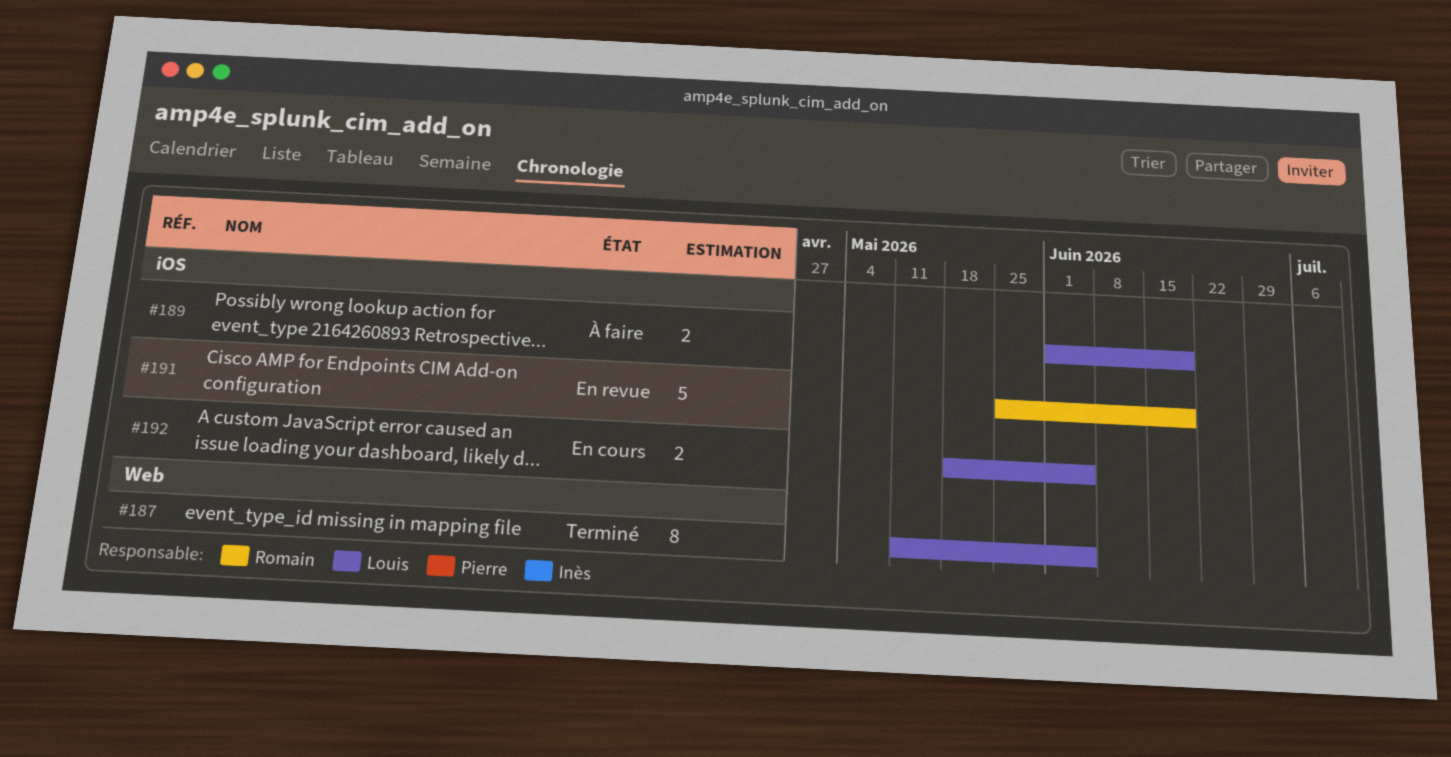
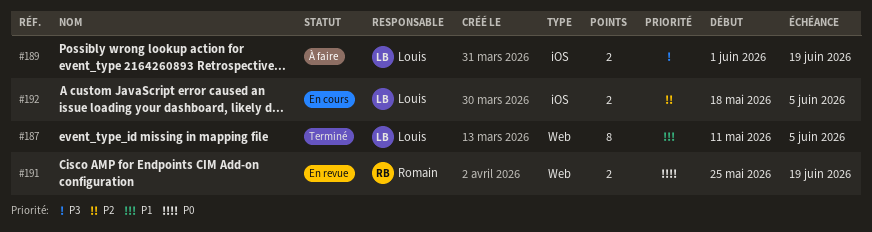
#191, label: iOS -> Web
#191, estimate: 5 -> 2

